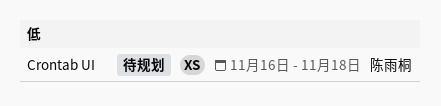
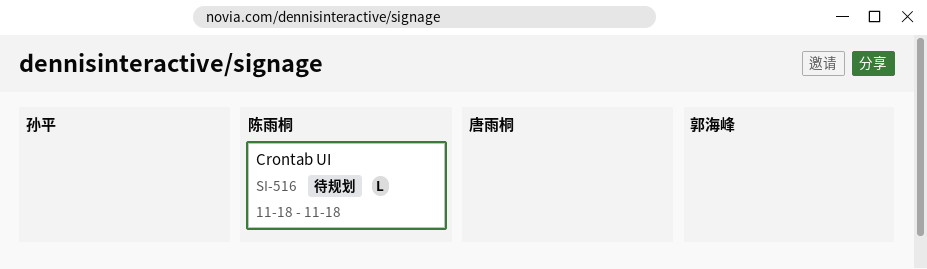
Crontab UI, estimate: XS -> L
Crontab UI, start: Nov 16 -> Nov 18

